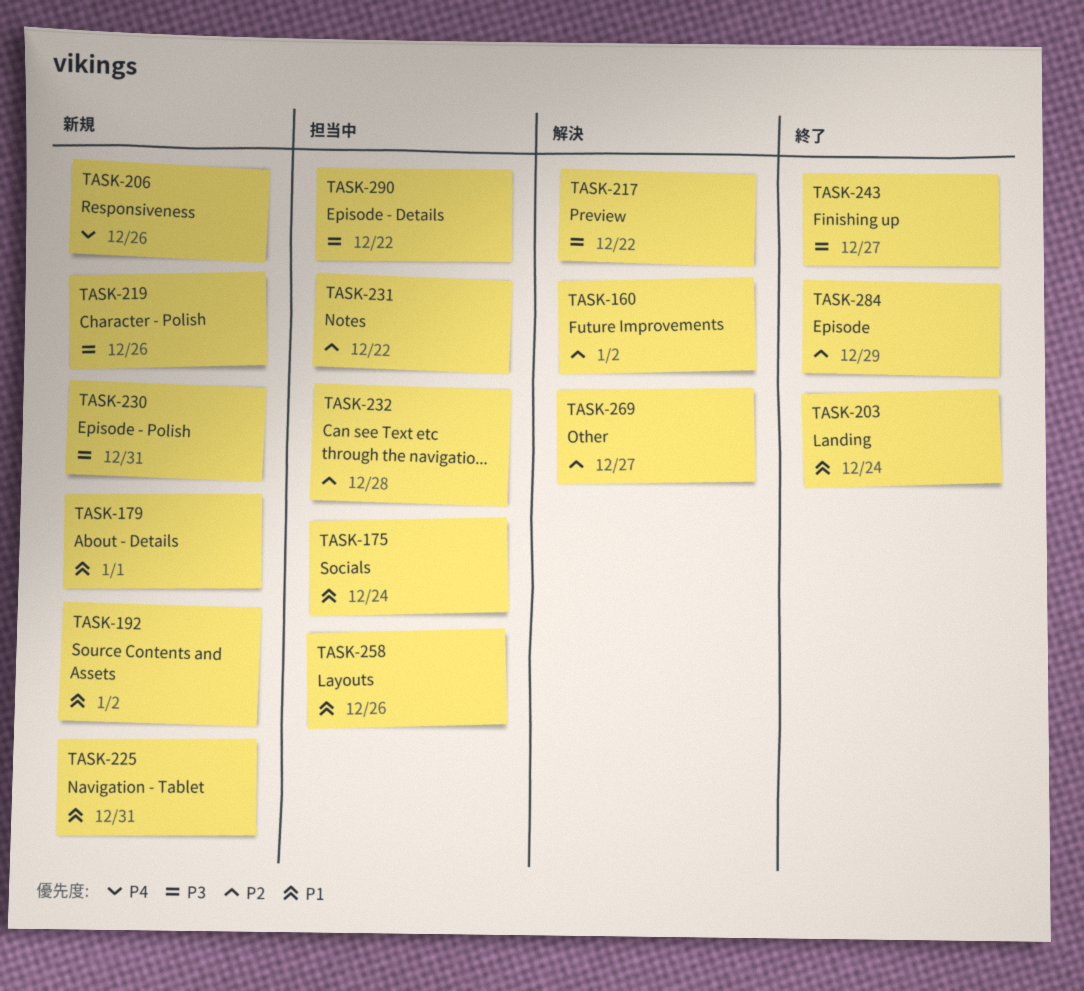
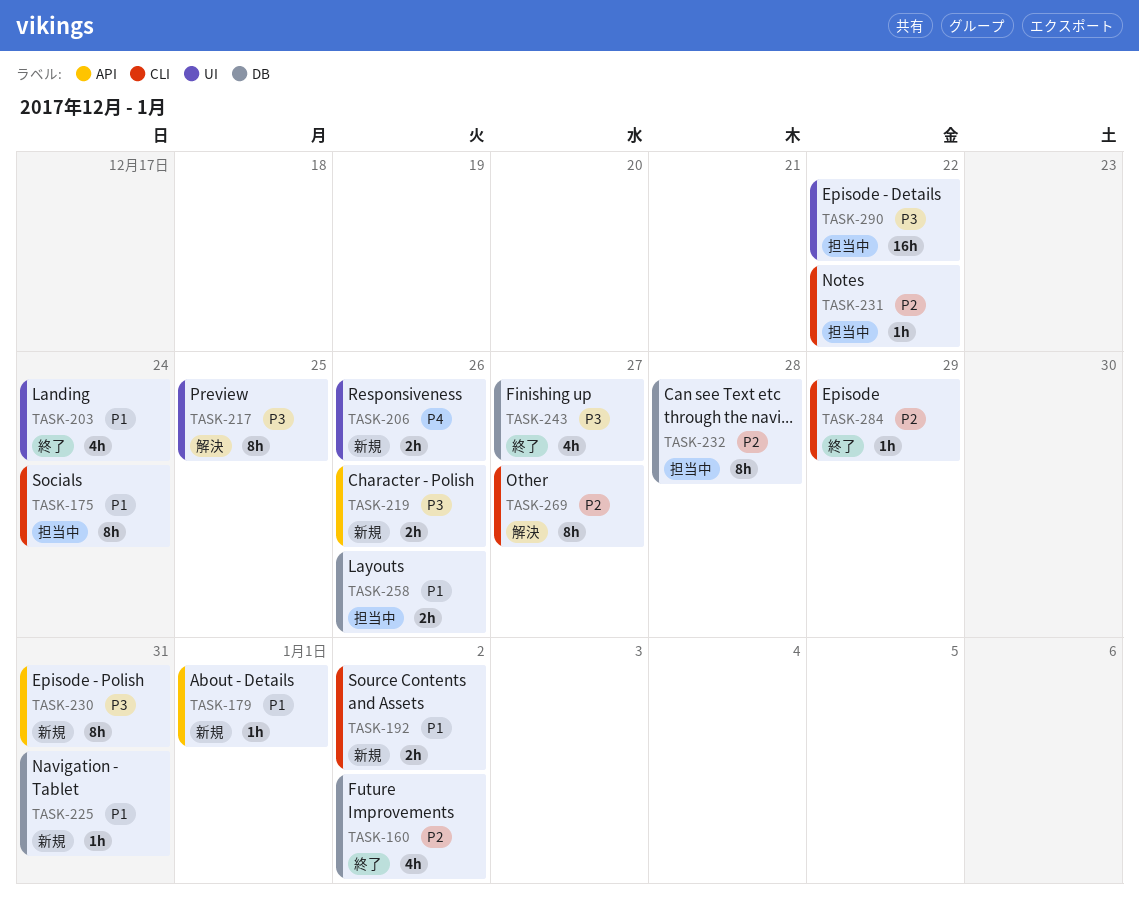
TASK-160, status: 解決 -> 終了
TASK-217, due: Dec 22 -> Dec 25

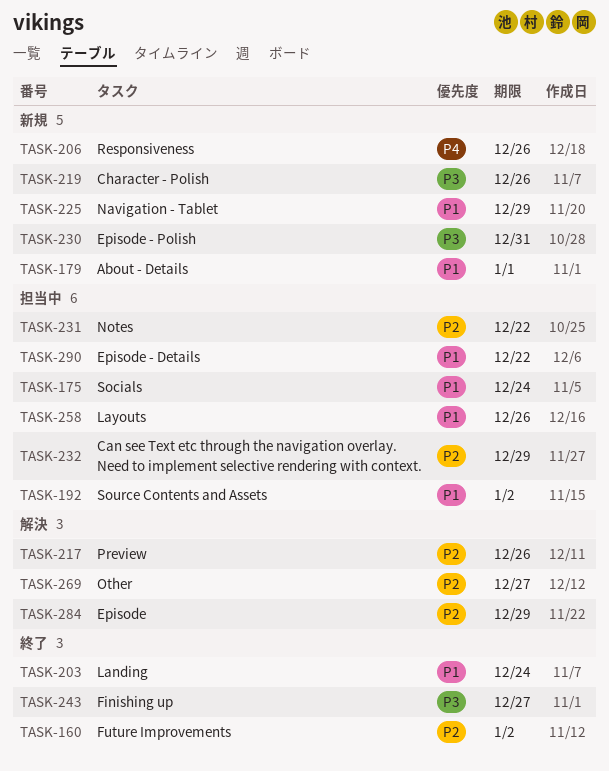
TASK-192, status: 新規 -> 担当中
TASK-217, priority: P3 -> P2
TASK-217, due: Dec 25 -> Dec 26
TASK-225, due: Dec 31 -> Dec 29
TASK-232, due: Dec 28 -> Dec 29
TASK-284, status: 終了 -> 解決
TASK-290, priority: P3 -> P1

